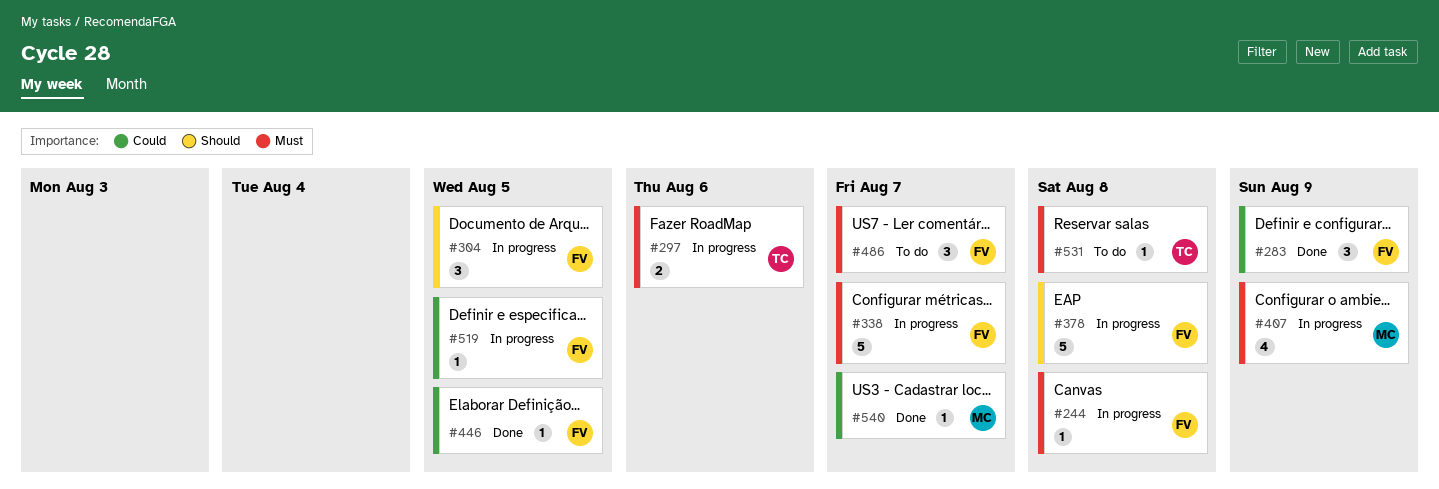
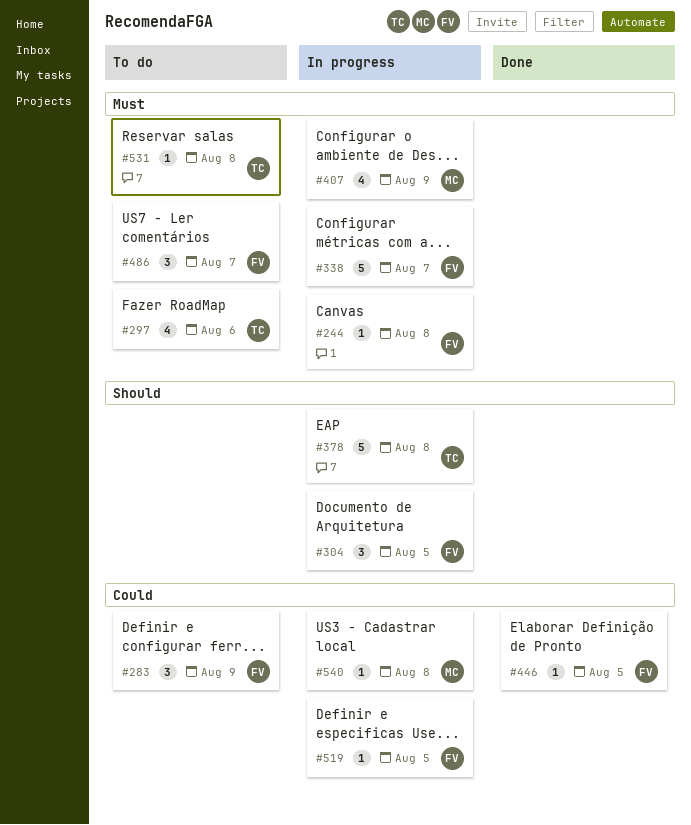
#283, status: Done -> To do
#297, status: In progress -> To do
#297, estimate: 2 -> 4
#378, owner: FV -> TC
#540, status: Done -> In progress
#540, due: Aug 7 -> Aug 8

